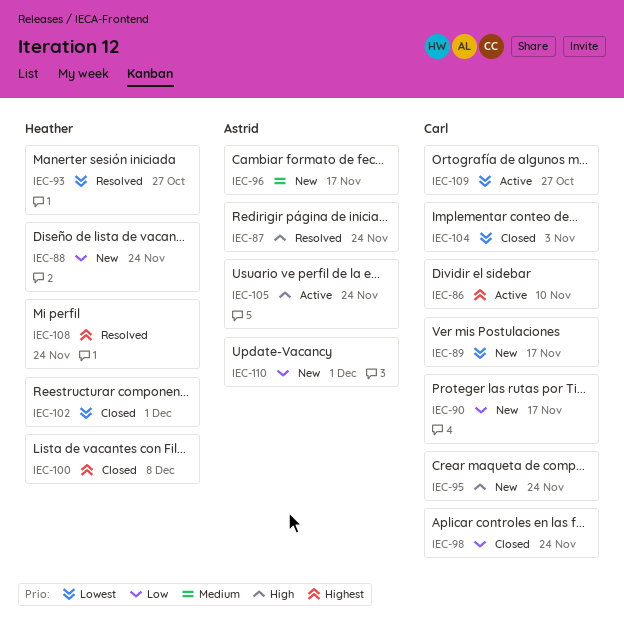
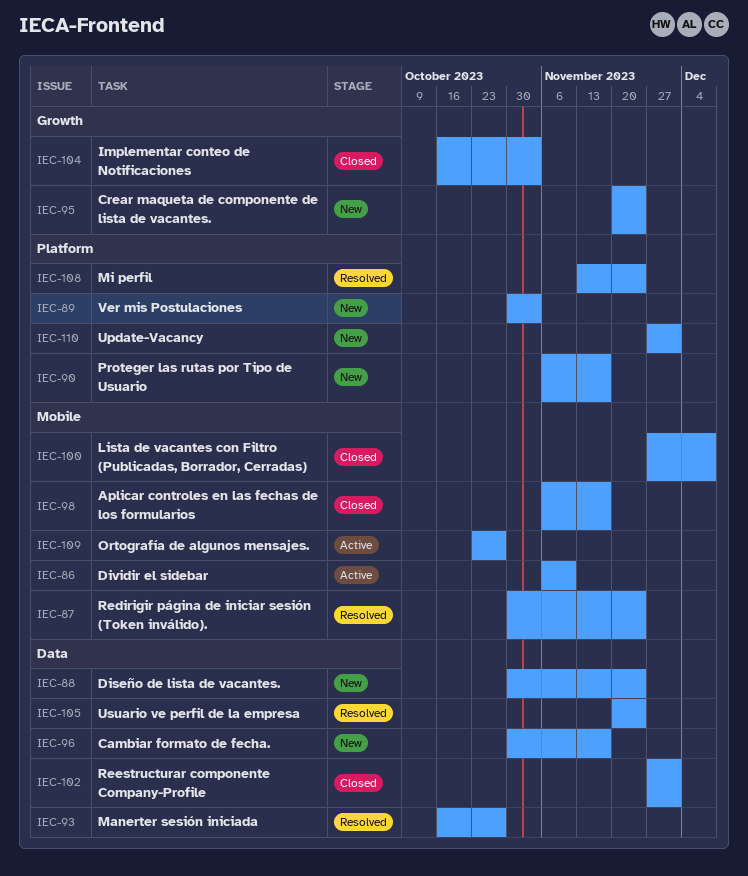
IEC-89, due: Nov 17 -> Nov 3
IEC-98, due: Nov 24 -> Nov 17
IEC-105, status: Active -> Resolved

